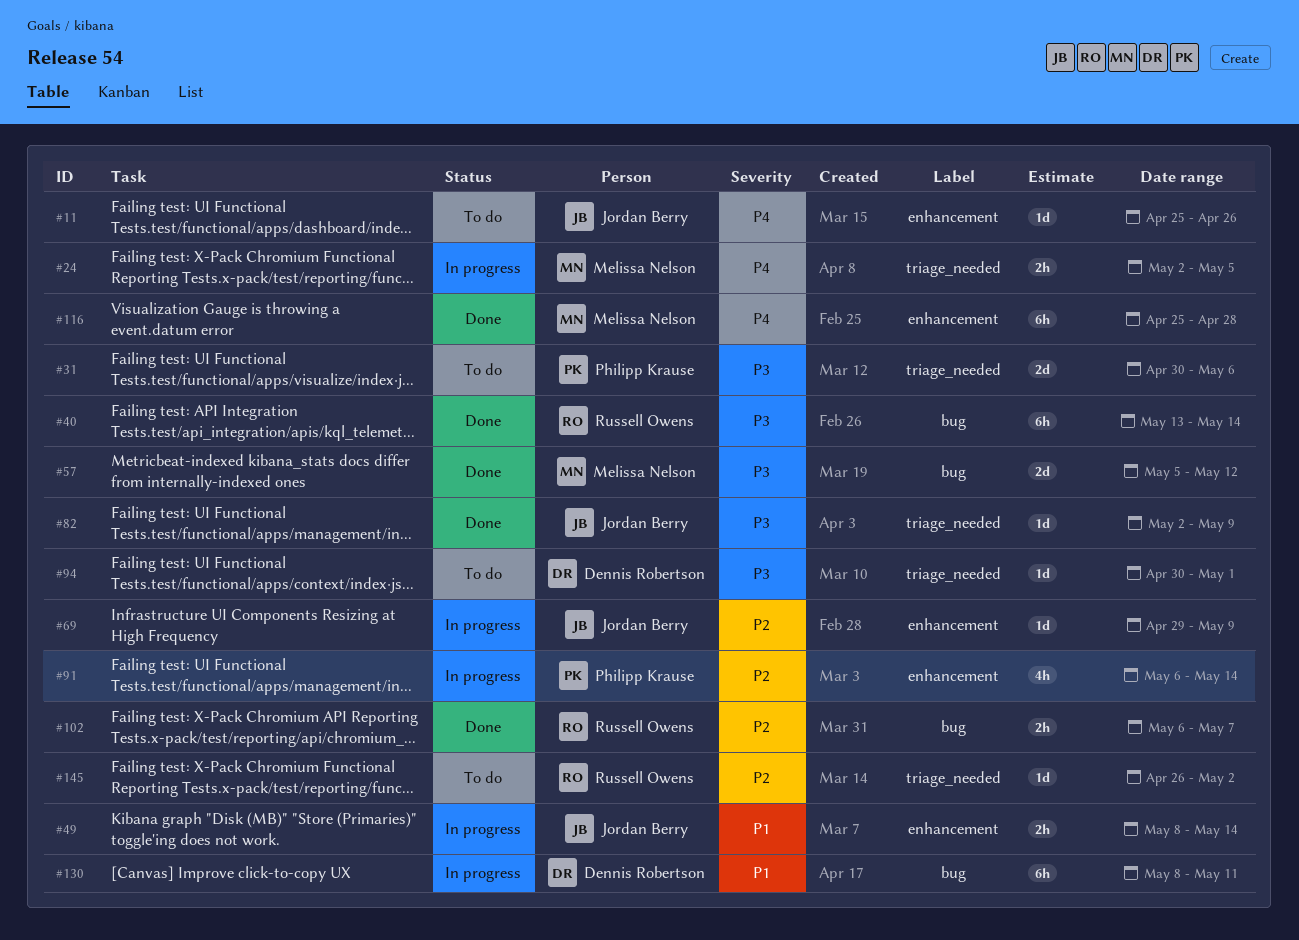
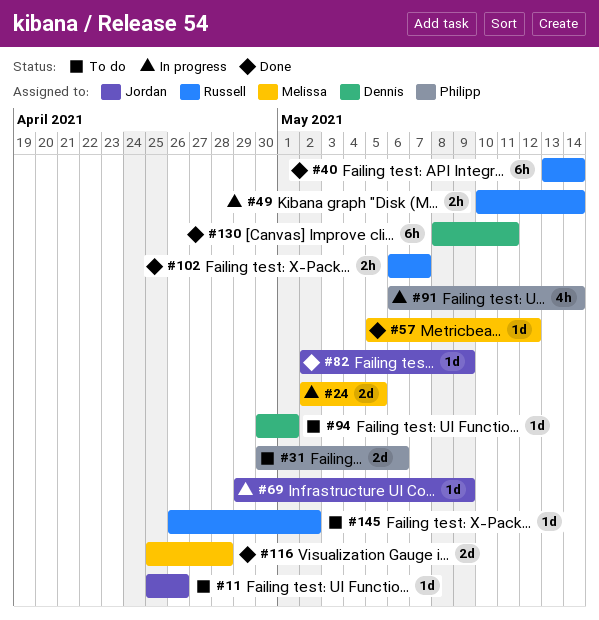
#24, estimate: 2h -> 2d
#49, owner: Jordan Berry -> Russell Owens
#49, start: May 8 -> May 10
#57, estimate: 2d -> 1d
#116, estimate: 6h -> 2d
#130, status: In progress -> Done

